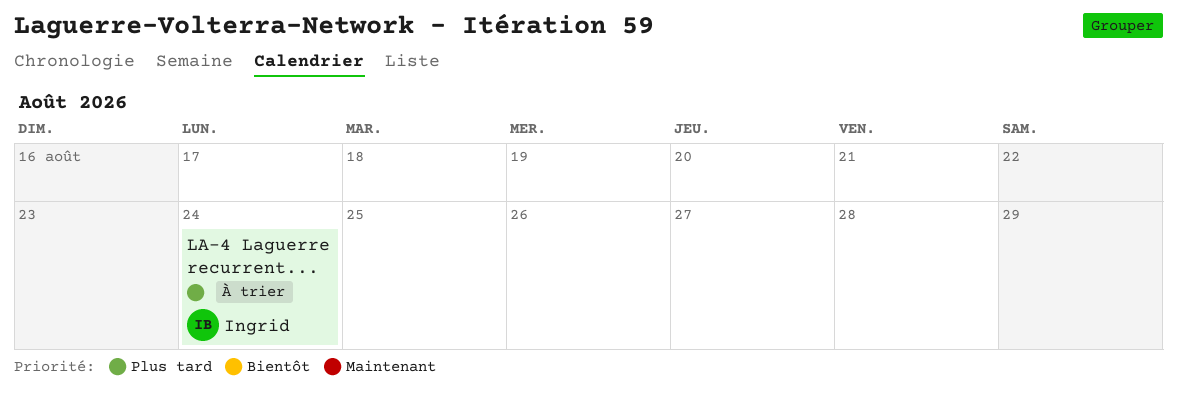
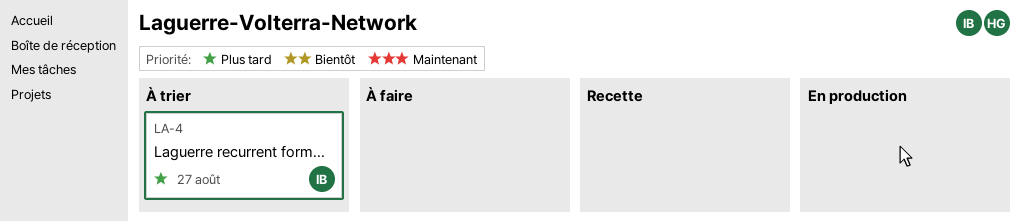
LA-4, due: Aug 24 -> Aug 27

